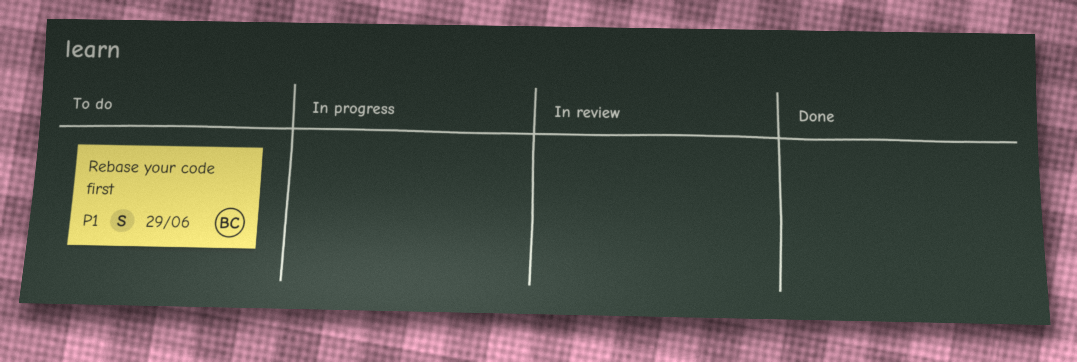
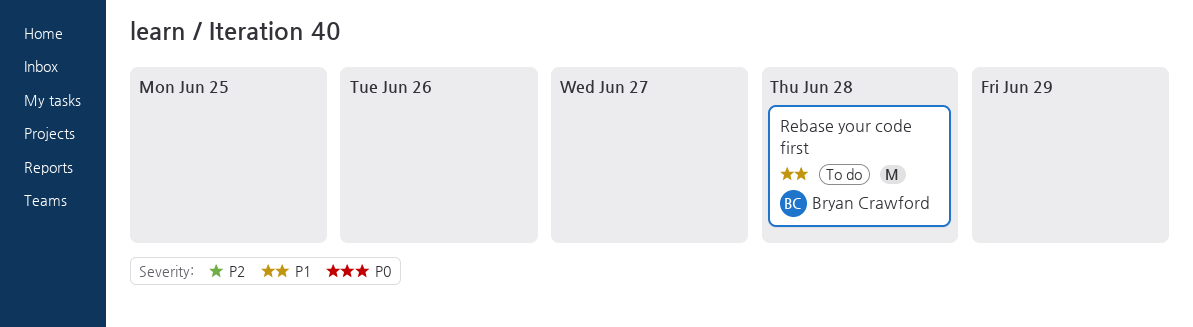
Rebase your code first, estimate: S -> M
Rebase your code first, due: Jun 29 -> Jun 28

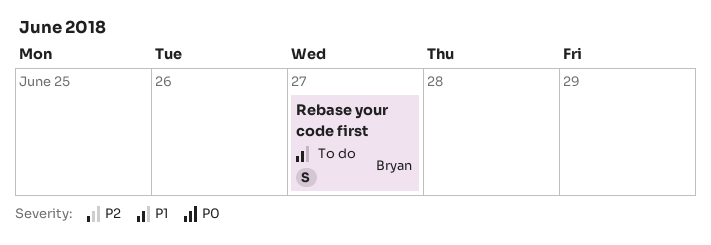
Rebase your code first, estimate: M -> S
Rebase your code first, due: Jun 28 -> Jun 27

